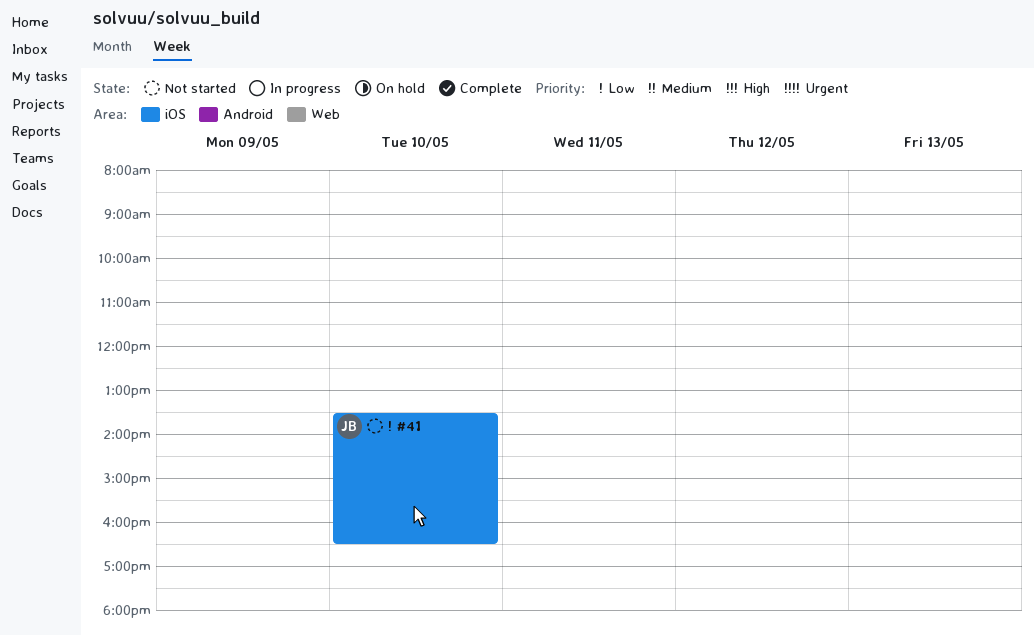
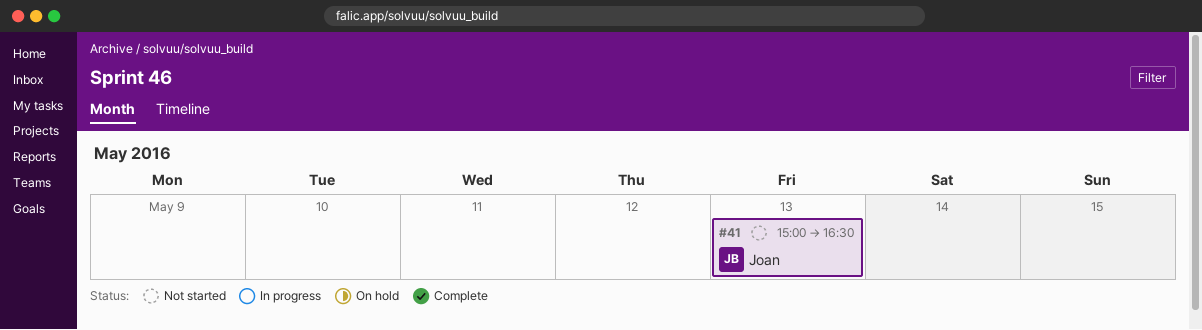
#41, day: May 10 -> May 13
#41, begins: 13:30 -> 15:00

